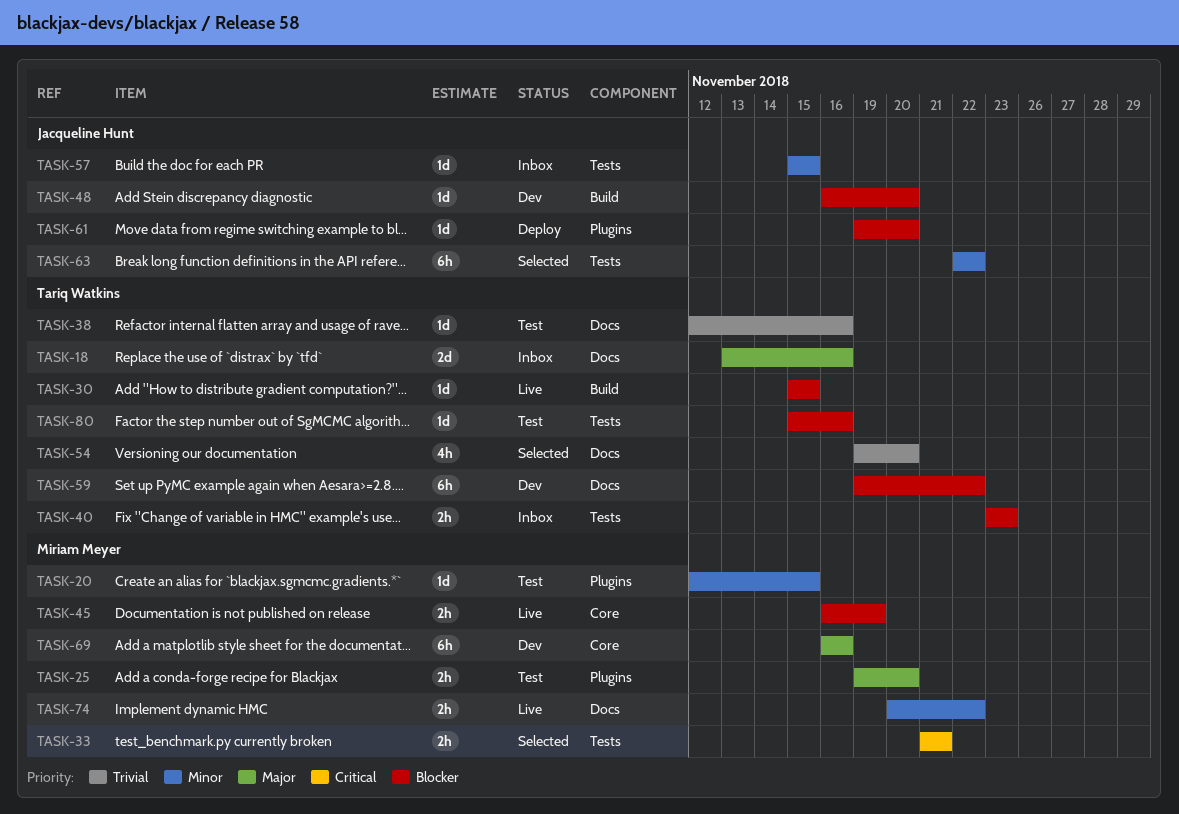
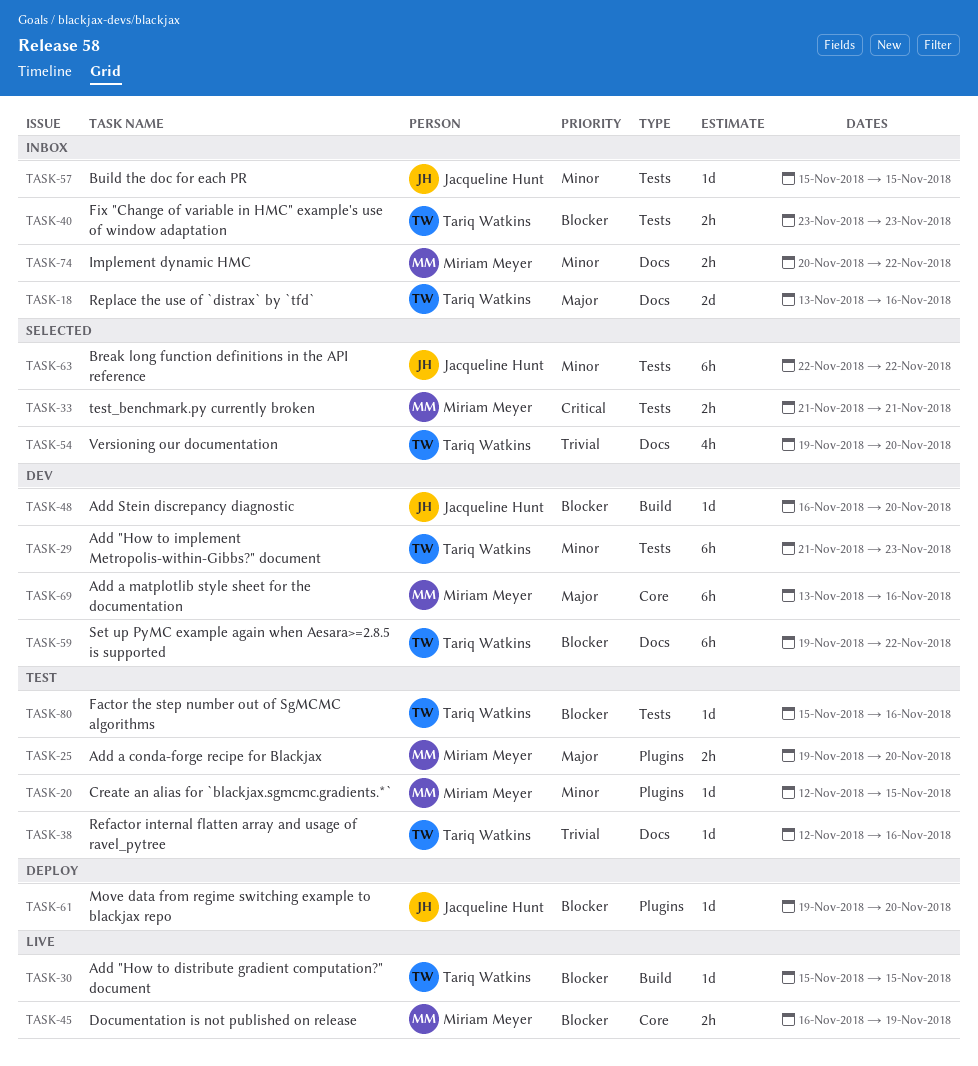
TASK-29: none -> present
TASK-69, start: Nov 16 -> Nov 13
TASK-74, status: Live -> Inbox

